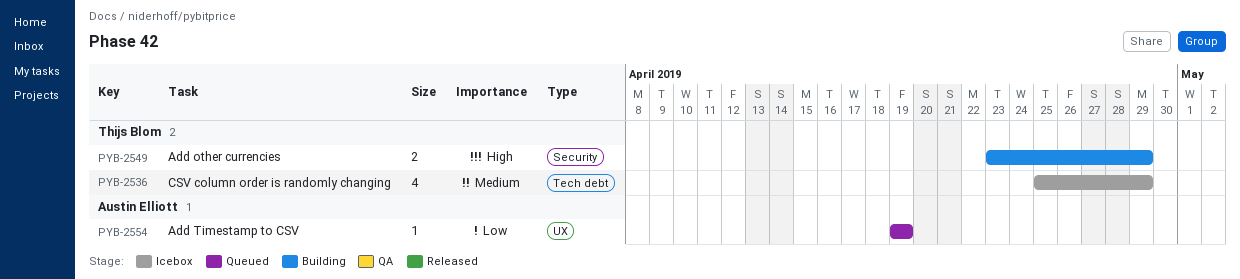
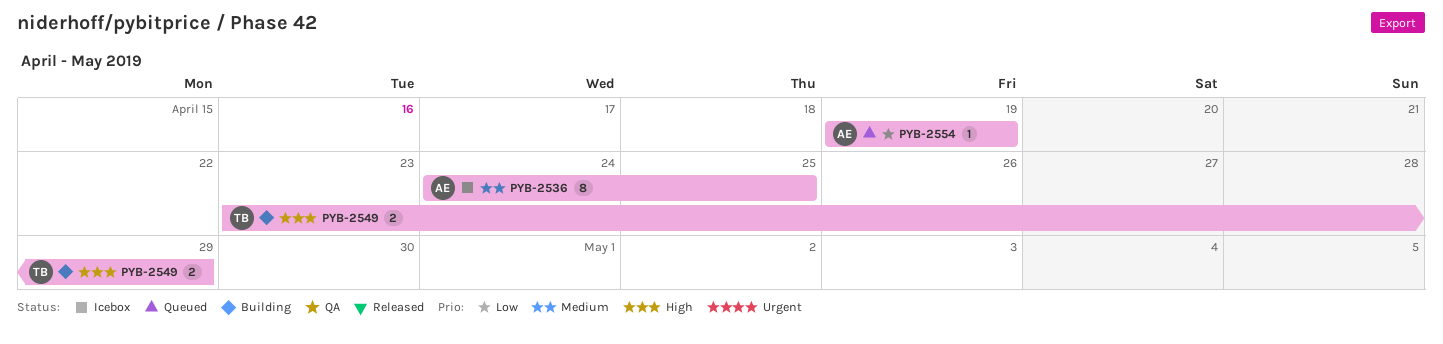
PYB-2536, owner: Thijs Blom -> Austin Elliott
PYB-2536, estimate: 4 -> 8
PYB-2536, start: Apr 25 -> Apr 24
PYB-2536, due: Apr 29 -> Apr 25

